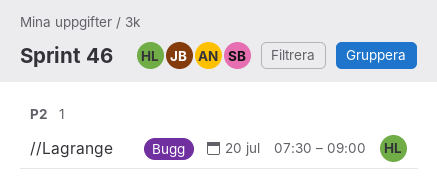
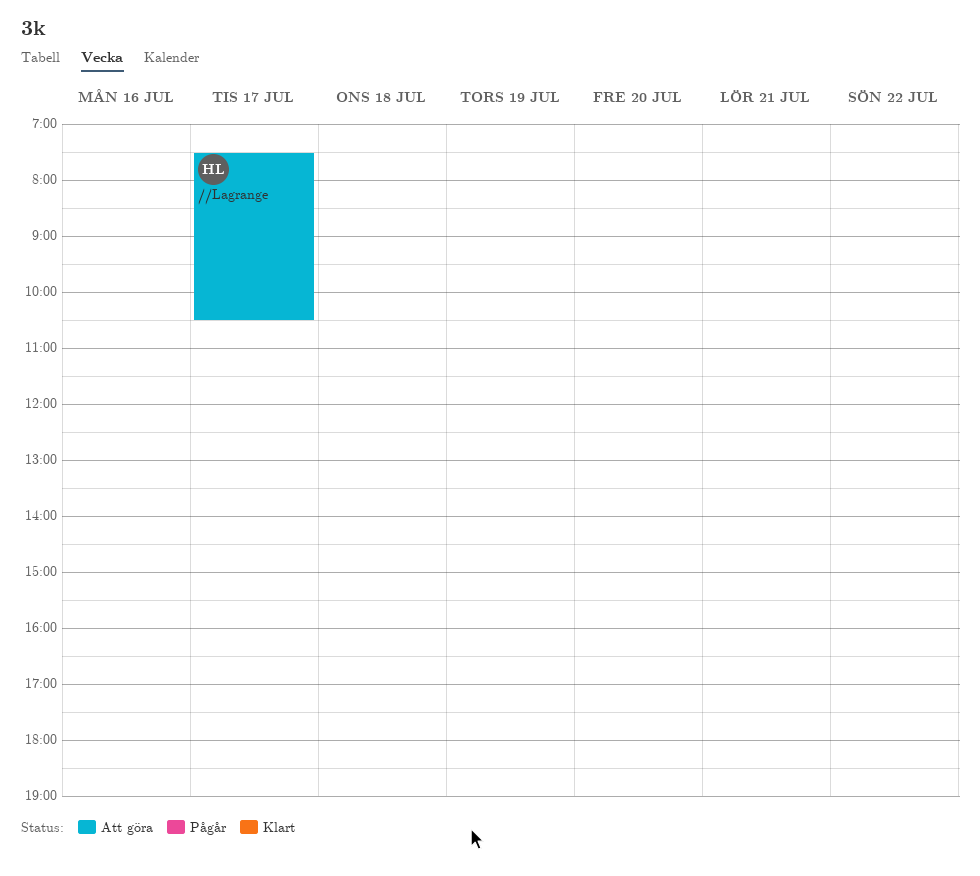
//Lagrange, day: Jul 20 -> Jul 17
//Lagrange, ends: 09:00 -> 10:30

